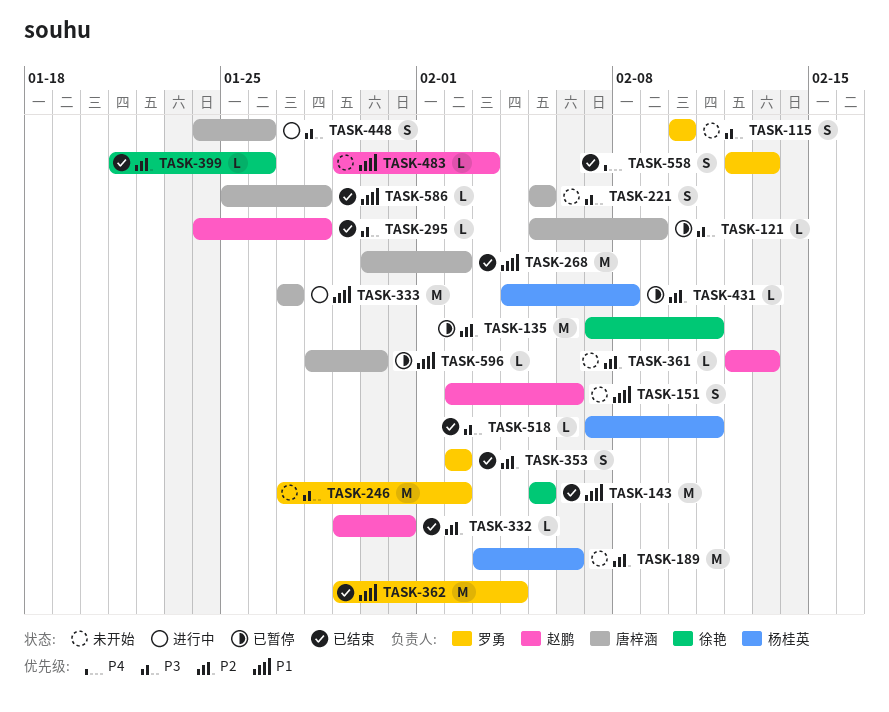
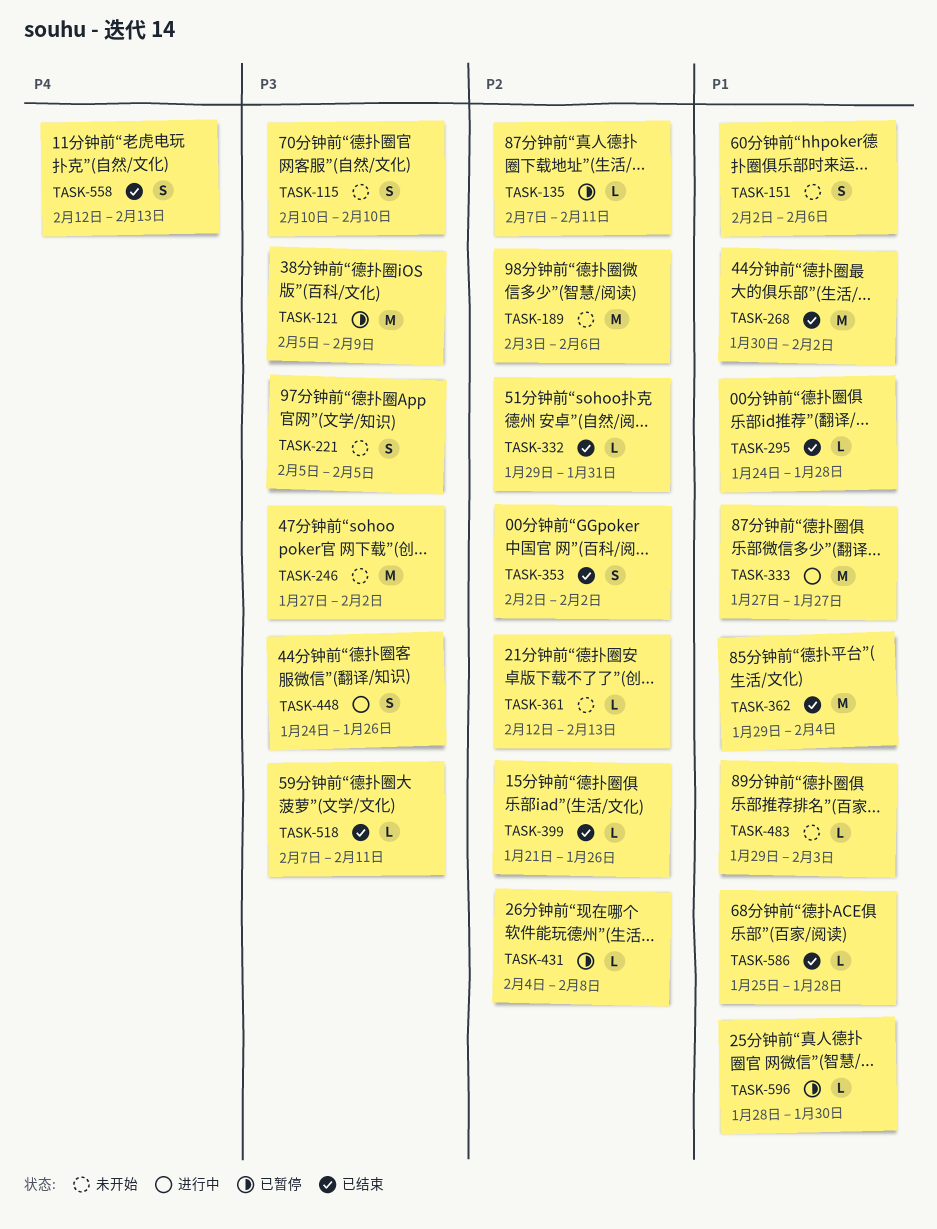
TASK-121, estimate: L -> M
TASK-135, estimate: M -> L
TASK-143: present -> none
TASK-295, priority: P3 -> P1

